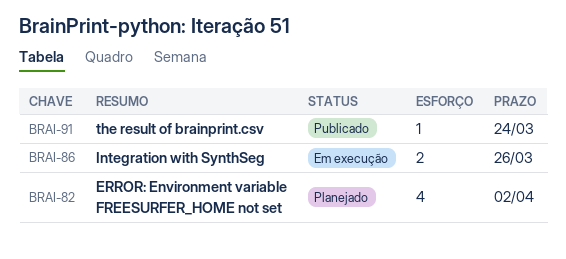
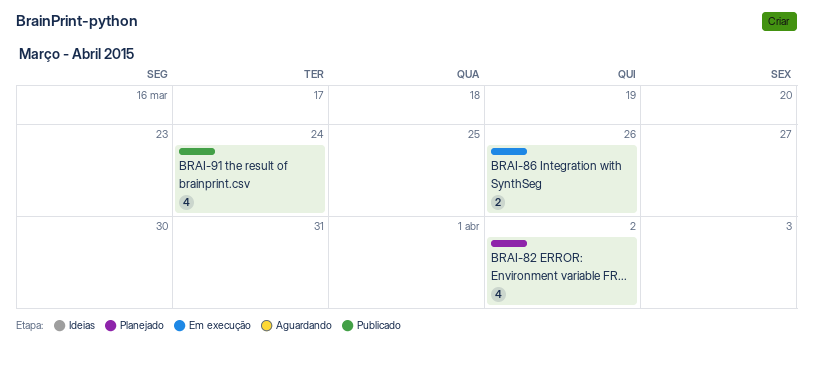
BRAI-91, estimate: 1 -> 4

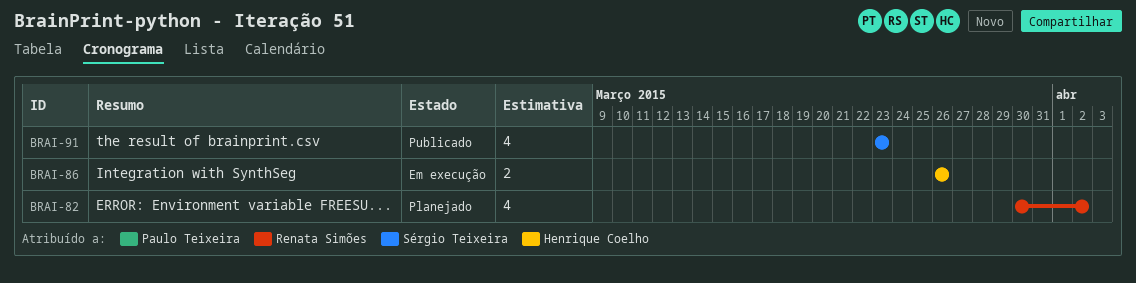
BRAI-91, due: Mar 24 -> Mar 23

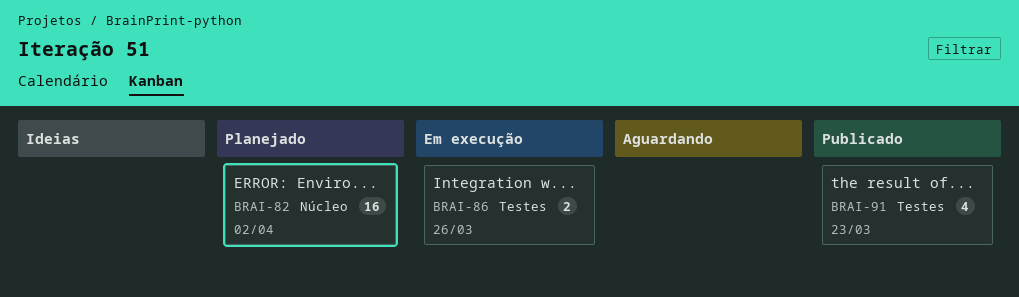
BRAI-82, estimate: 4 -> 16

